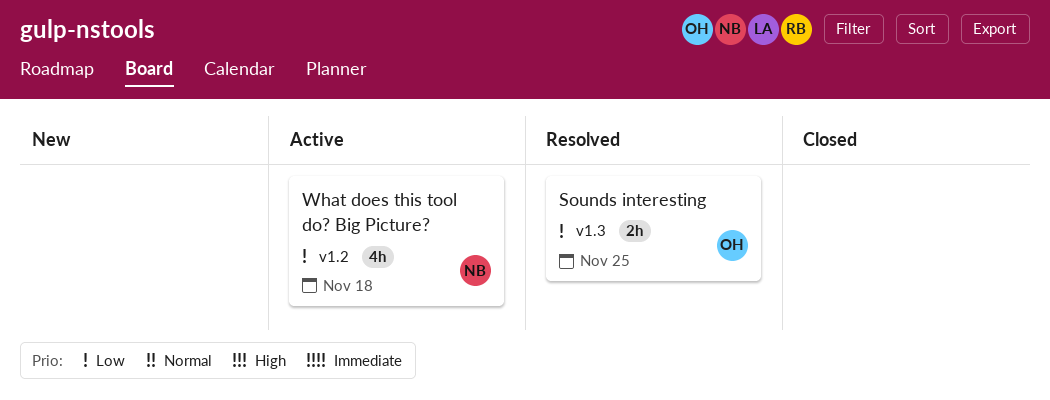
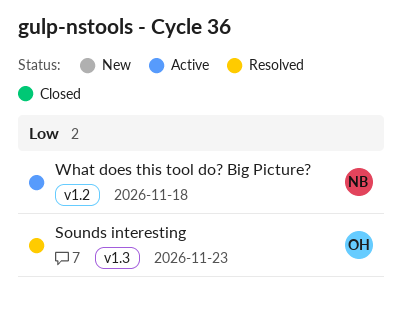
Sounds interesting, due: Nov 25 -> Nov 23

